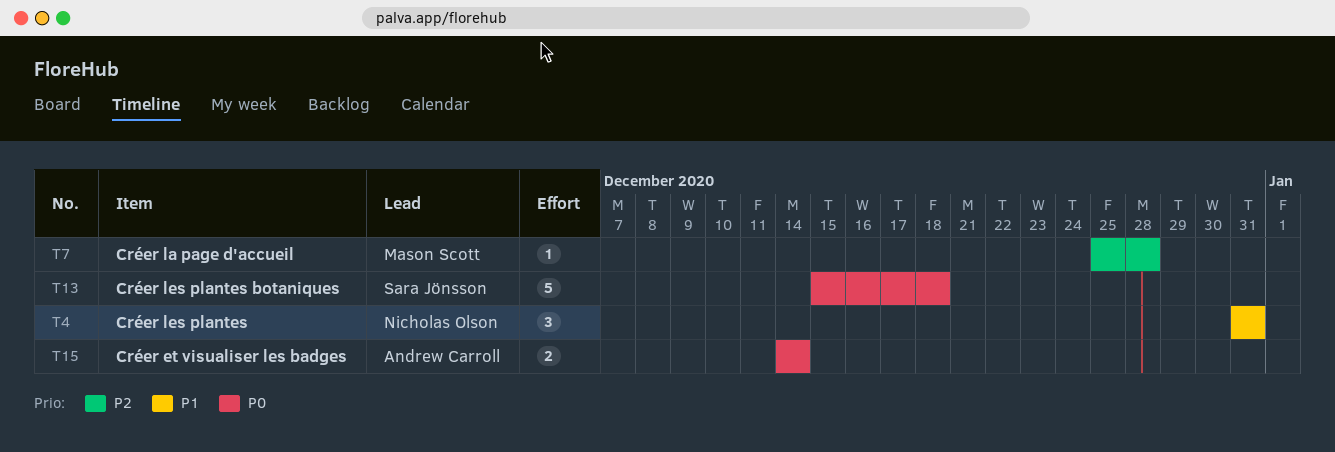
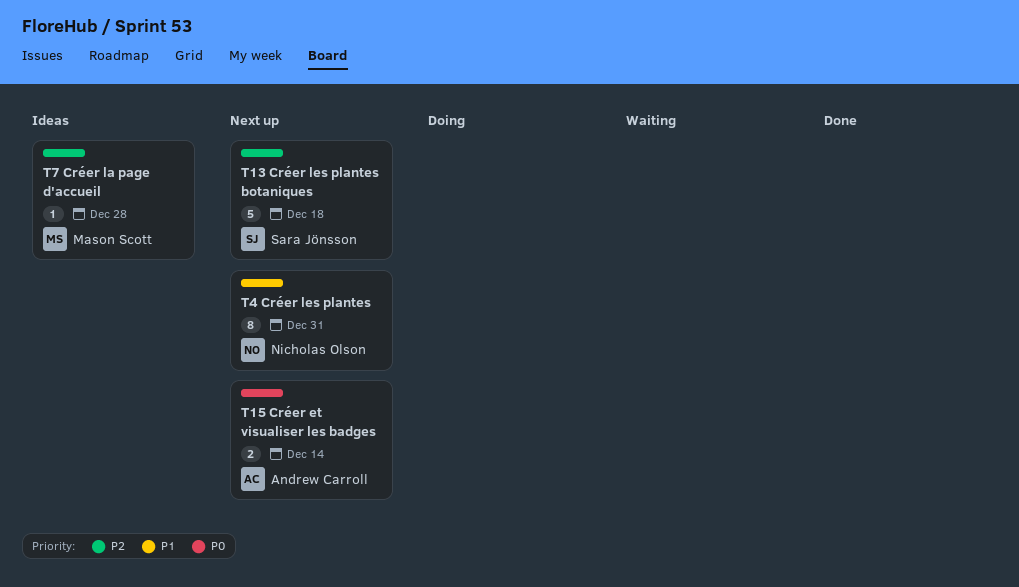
T4, estimate: 3 -> 8
T13, priority: P0 -> P2

